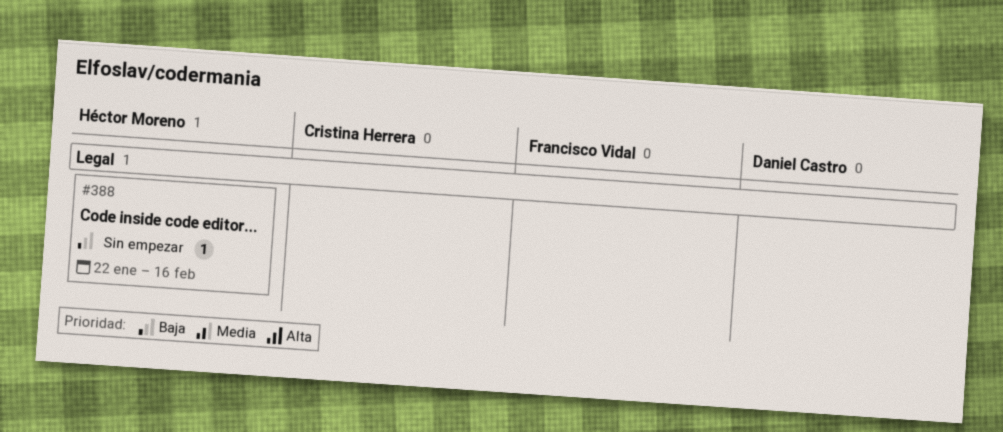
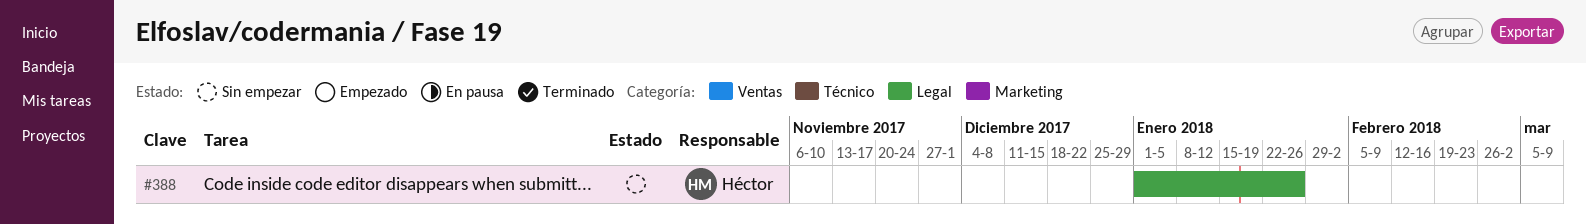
#388, start: Jan 22 -> Jan 1
#388, due: Feb 16 -> Jan 26

